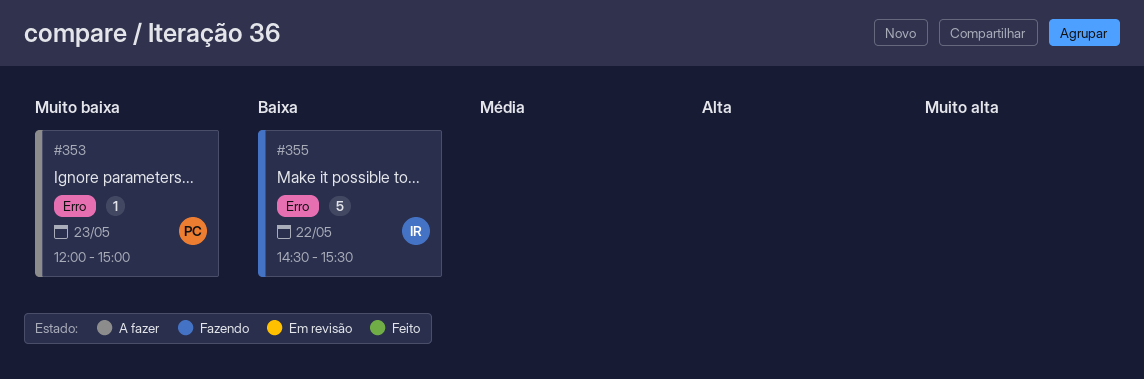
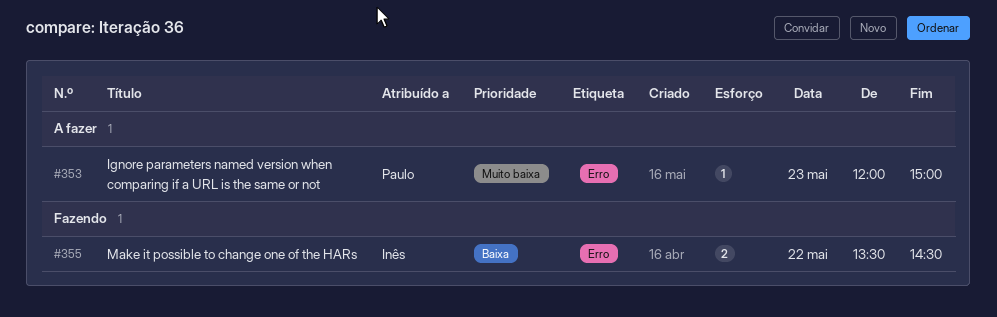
#355, estimate: 5 -> 2
#355, begins: 14:30 -> 13:30
#355, ends: 15:30 -> 14:30

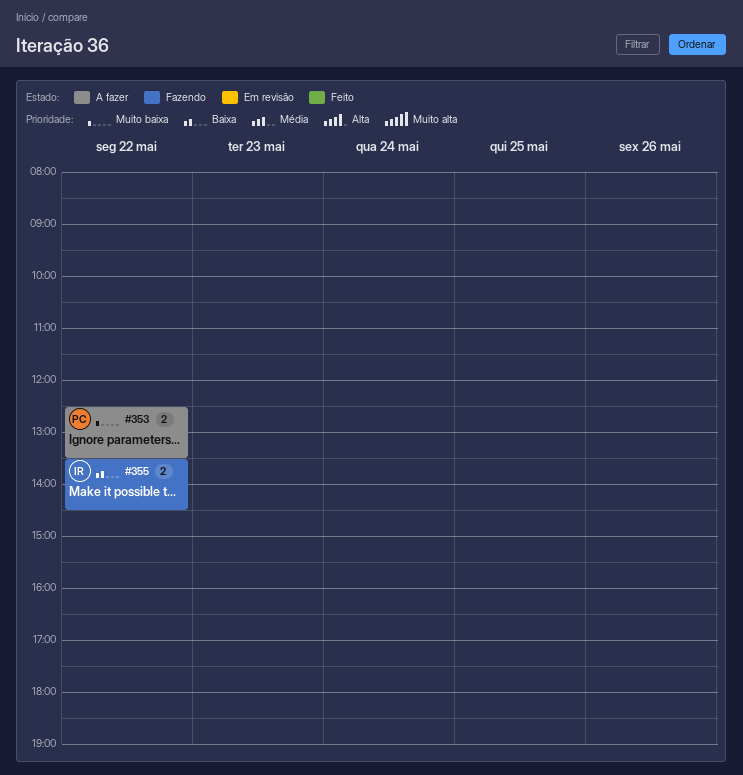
#353, estimate: 1 -> 2
#353, day: May 23 -> May 22
#353, begins: 12:00 -> 12:30
#353, ends: 15:00 -> 13:30

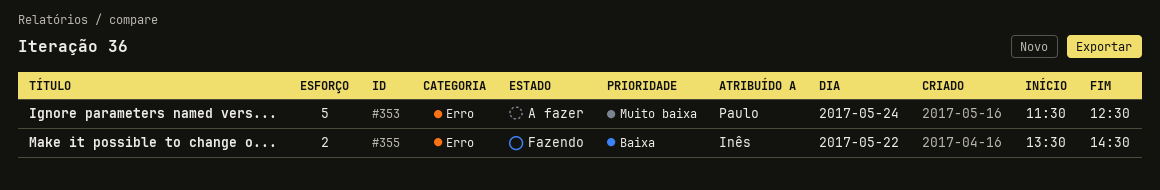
#353, estimate: 2 -> 5
#353, day: May 22 -> May 24
#353, begins: 12:30 -> 11:30
#353, ends: 13:30 -> 12:30

